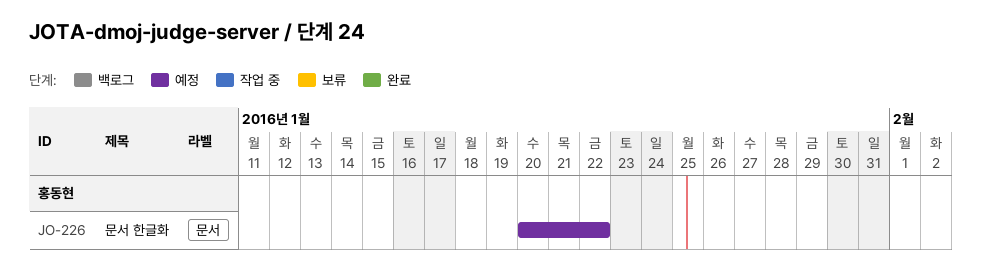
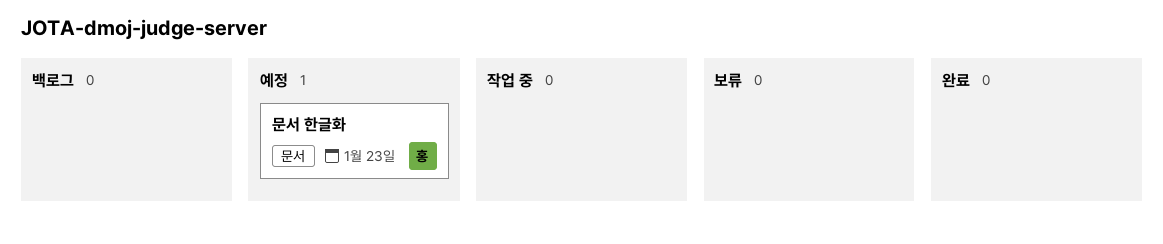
문서 한글화, due: Jan 22 -> Jan 23

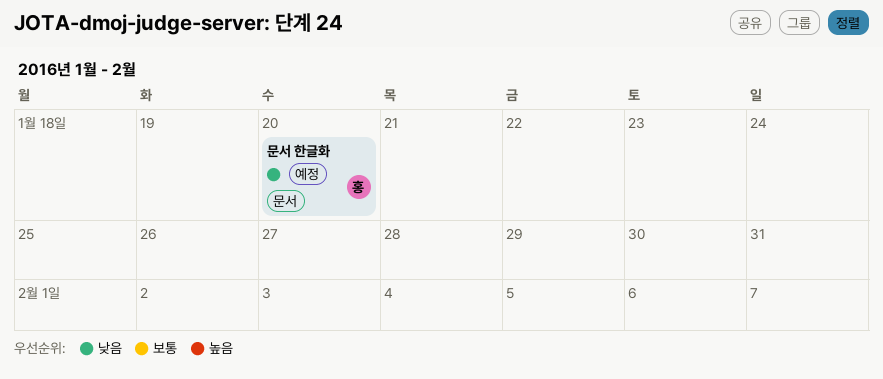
문서 한글화, due: Jan 23 -> Jan 20

